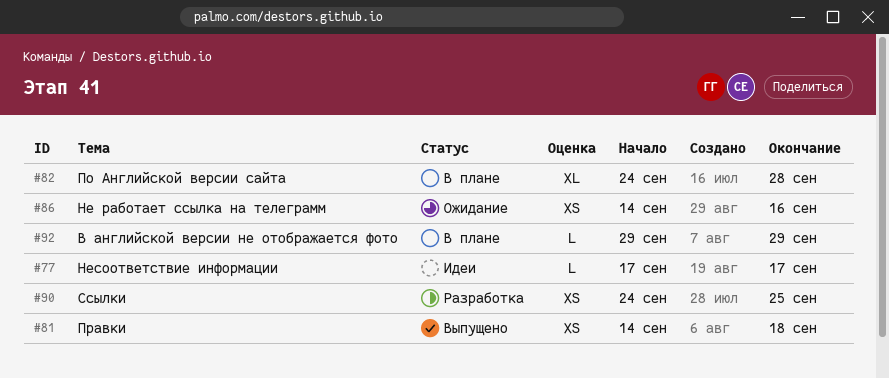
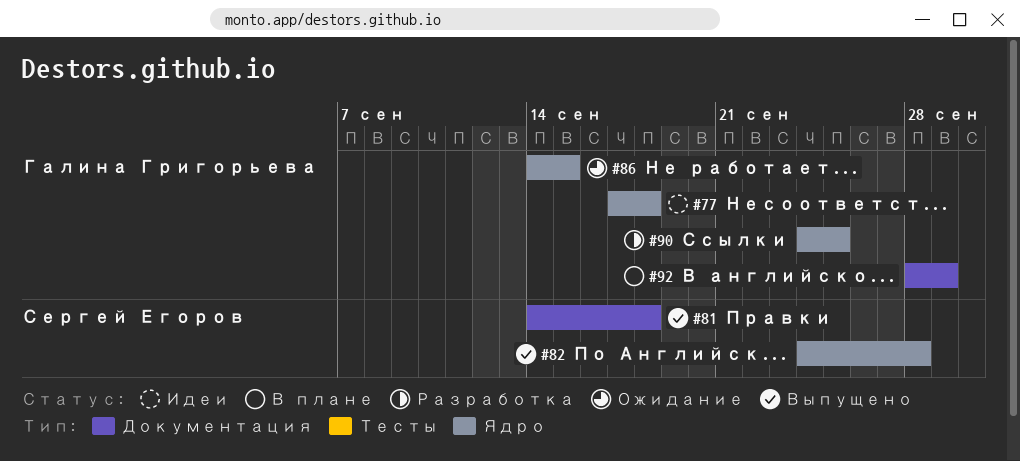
#77, due: Sep 17 -> Sep 18
#82, status: В плане -> Выпущено
#86, due: Sep 16 -> Sep 15
#92, start: Sep 29 -> Sep 28

